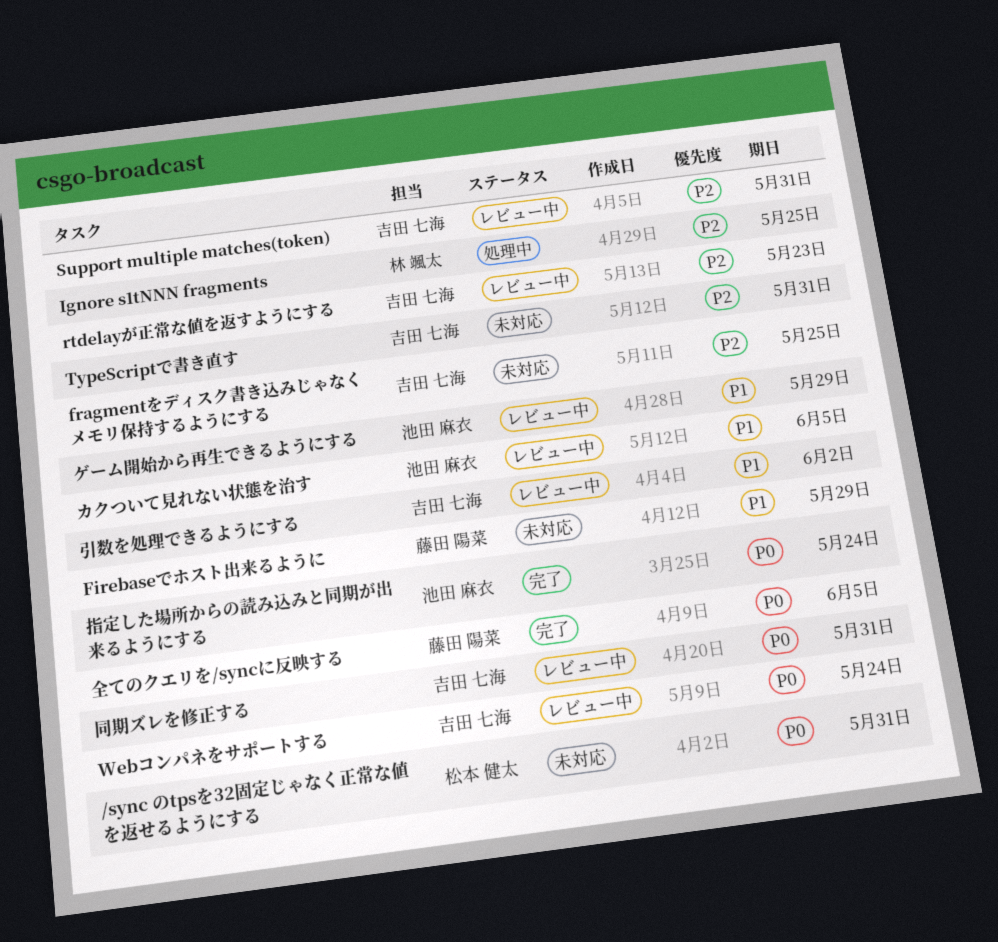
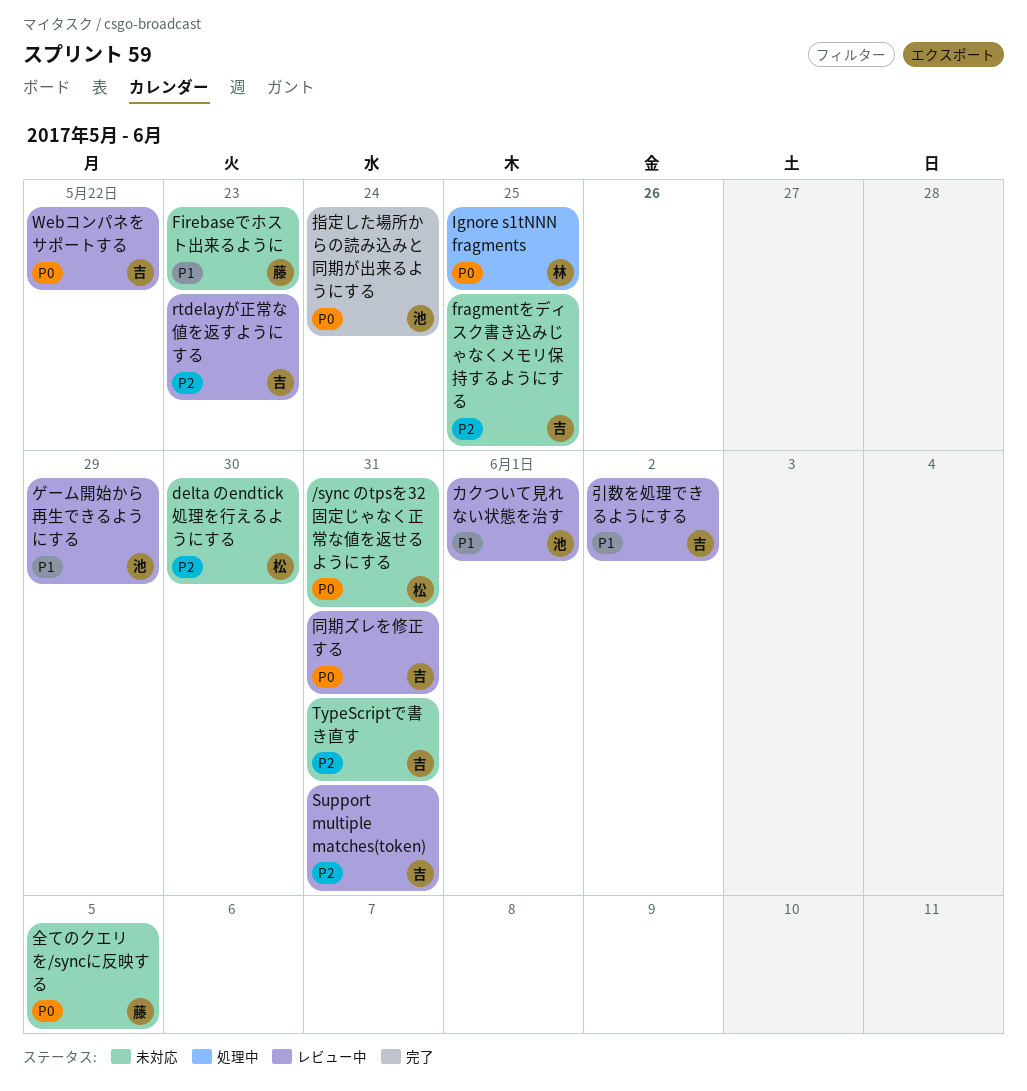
delta のendtick処理を行えるようにする: none -> present
Firebaseでホスト出来るように, due: May 29 -> May 23
Ignore s1tNNN fragments, priority: P2 -> P0
Webコンパネをサポートする, due: May 24 -> May 22
カクついて見れない状態を治す, due: Jun 5 -> Jun 1
全てのクエリを/syncに反映する, status: 完了 -> 未対応

